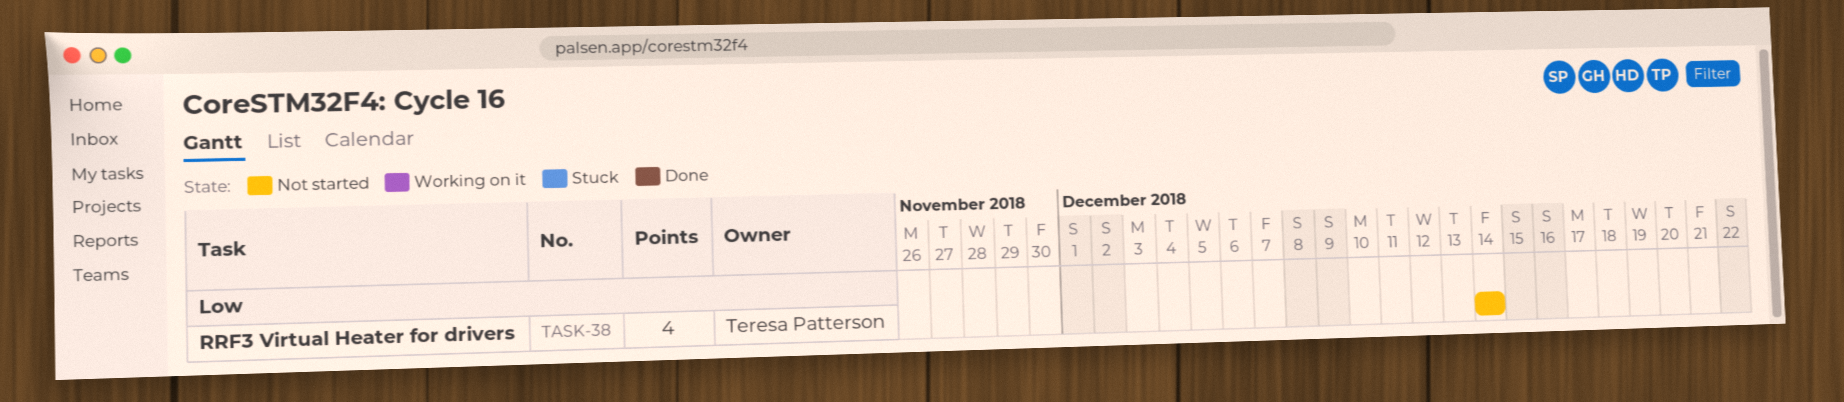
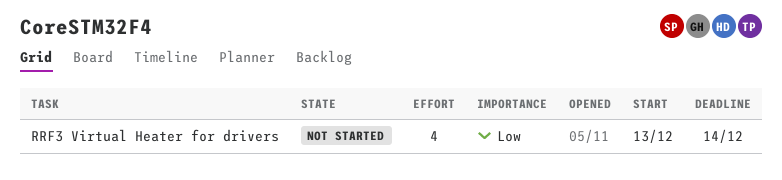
RRF3 Virtual Heater for drivers, start: Dec 14 -> Dec 13

